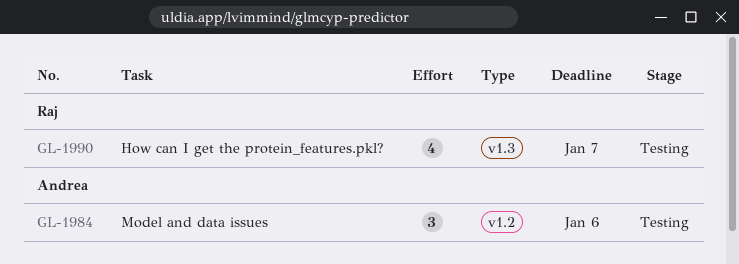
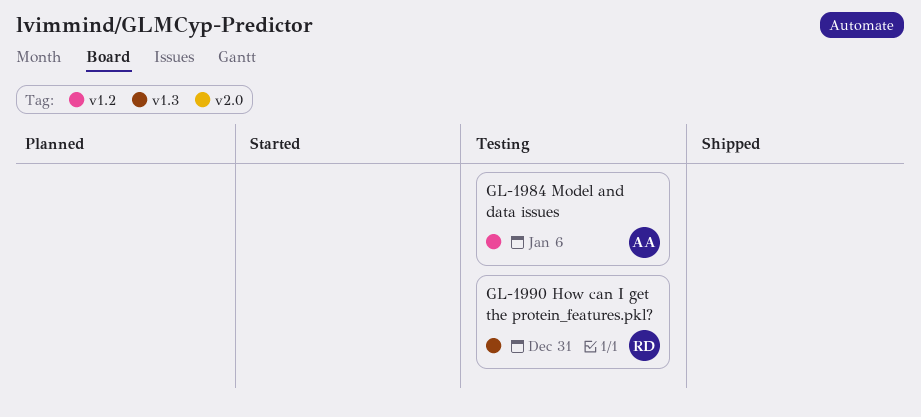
GL-1990, due: Jan 7 -> Dec 31

